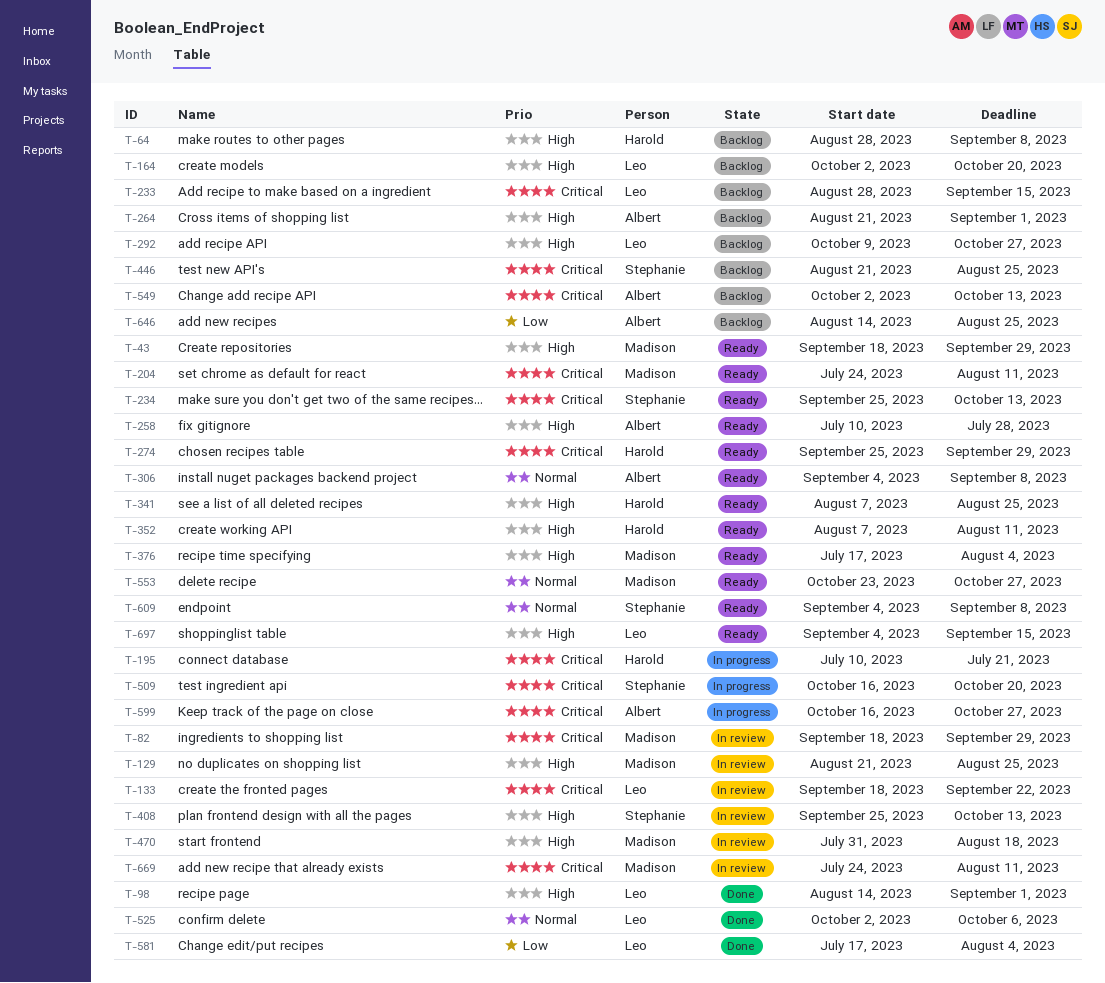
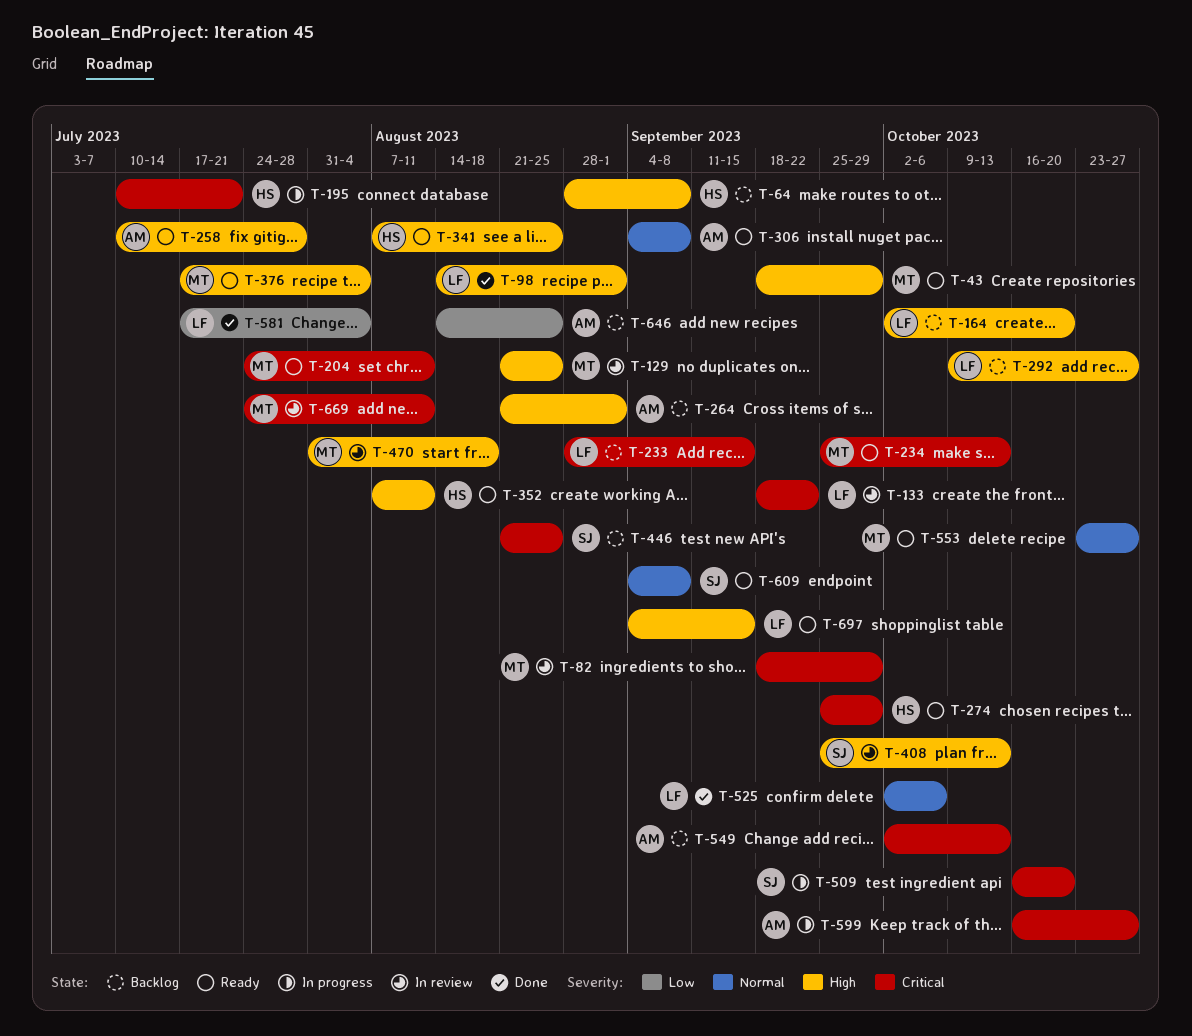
T-234, owner: Stephanie -> Madison

